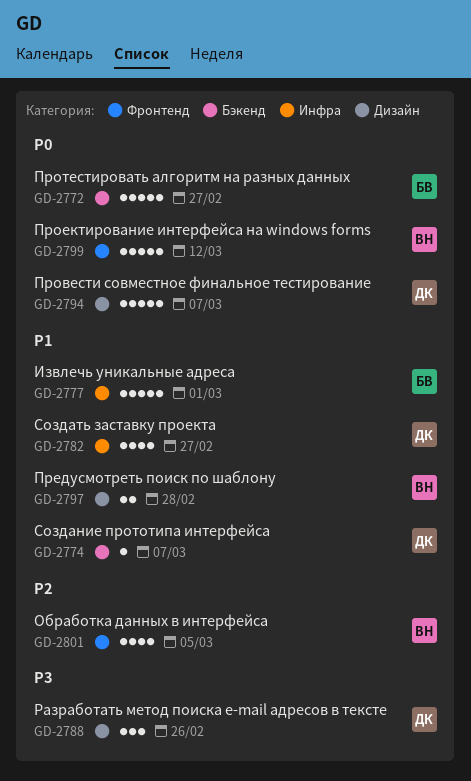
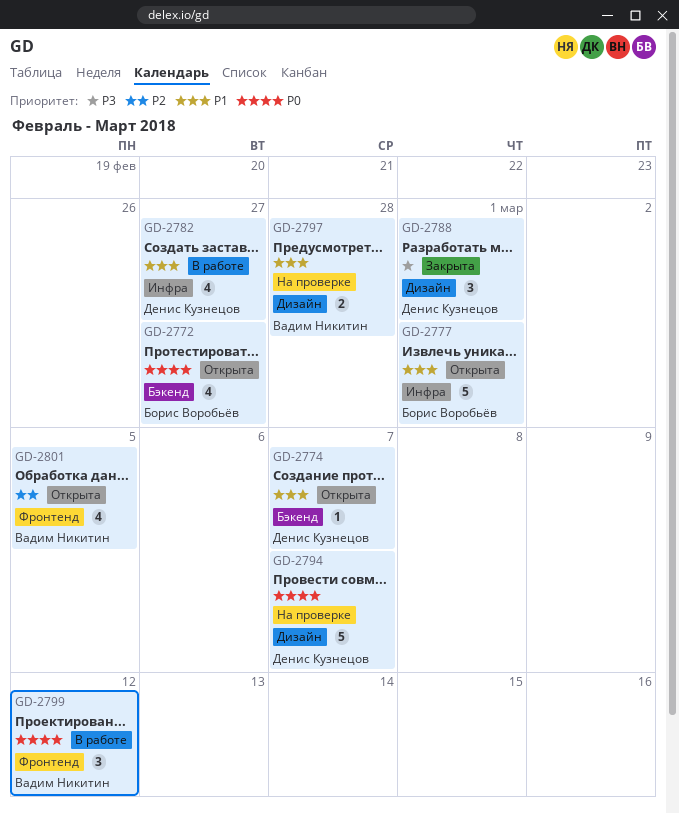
GD-2772, estimate: 5 -> 4
GD-2788, due: Feb 26 -> Mar 1
GD-2799, estimate: 5 -> 3

